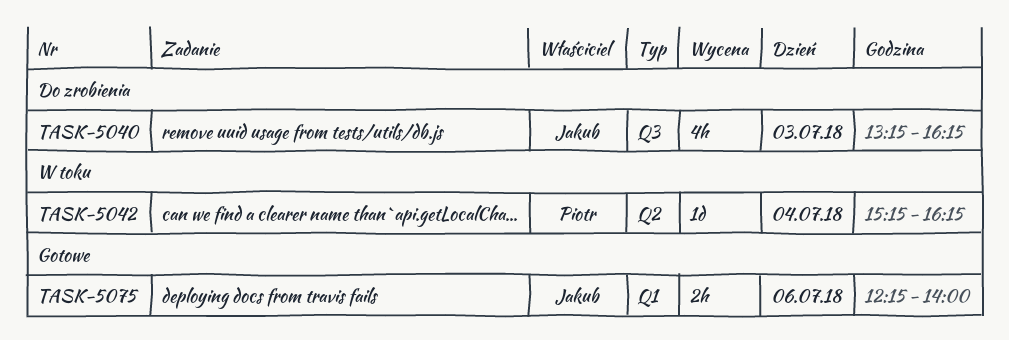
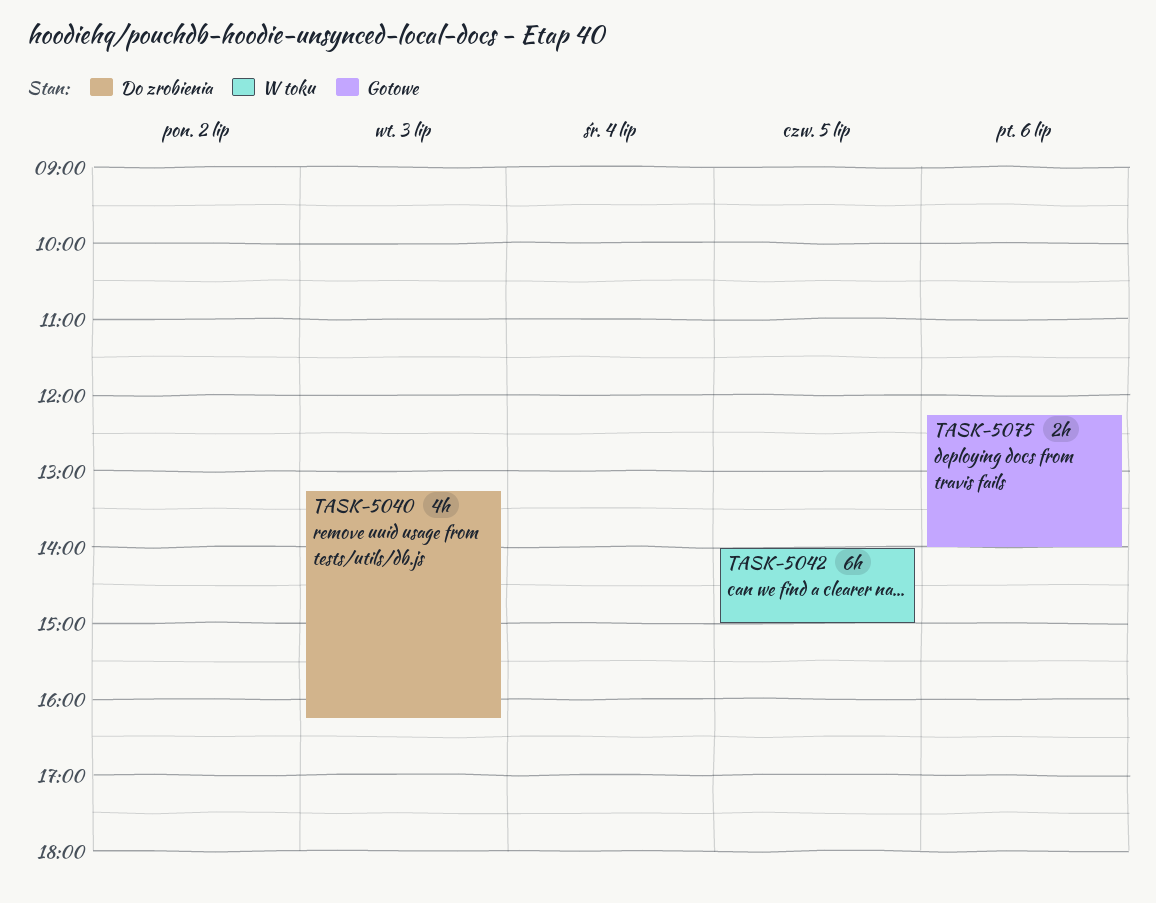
TASK-5042, estimate: 1d -> 6h
TASK-5042, day: Jul 4 -> Jul 5
TASK-5042, begins: 15:15 -> 14:00
TASK-5042, ends: 16:15 -> 15:00

